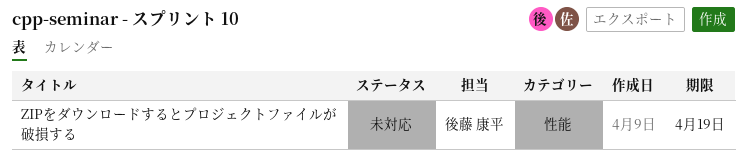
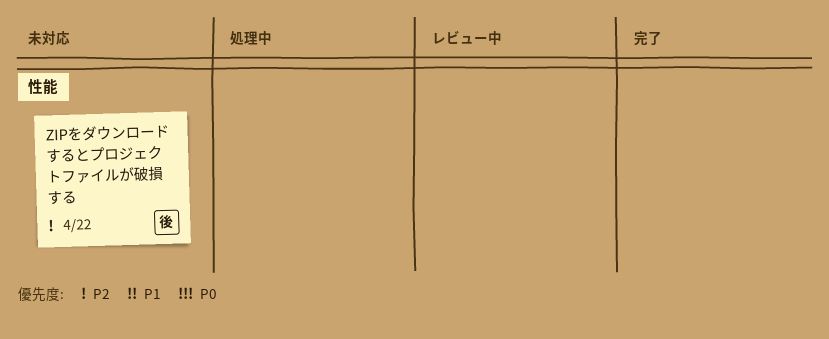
ZIPをダウンロードするとプロジェクトファイルが破損する, due: Apr 19 -> Apr 22

